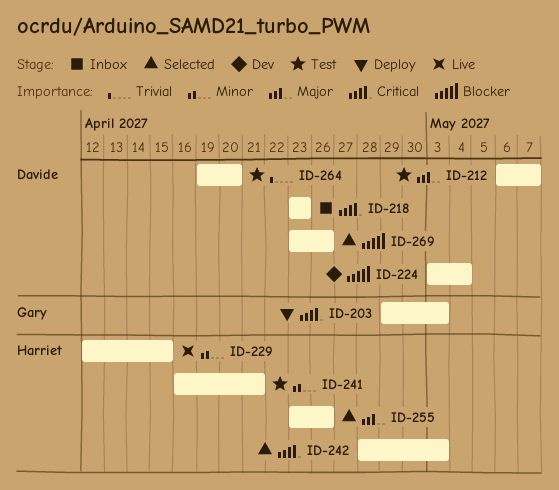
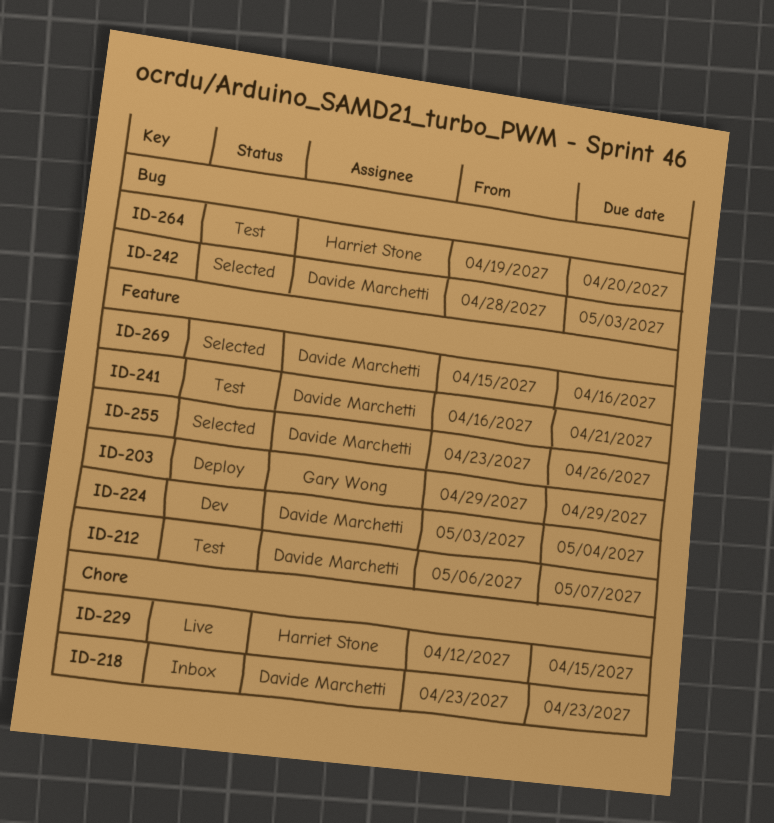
ID-203, due: May 3 -> Apr 29
ID-241, owner: Harriet Stone -> Davide Marchetti
ID-242, owner: Harriet Stone -> Davide Marchetti
ID-255, owner: Harriet Stone -> Davide Marchetti
ID-264, owner: Davide Marchetti -> Harriet Stone
ID-269, start: Apr 23 -> Apr 15
ID-269, due: Apr 26 -> Apr 16

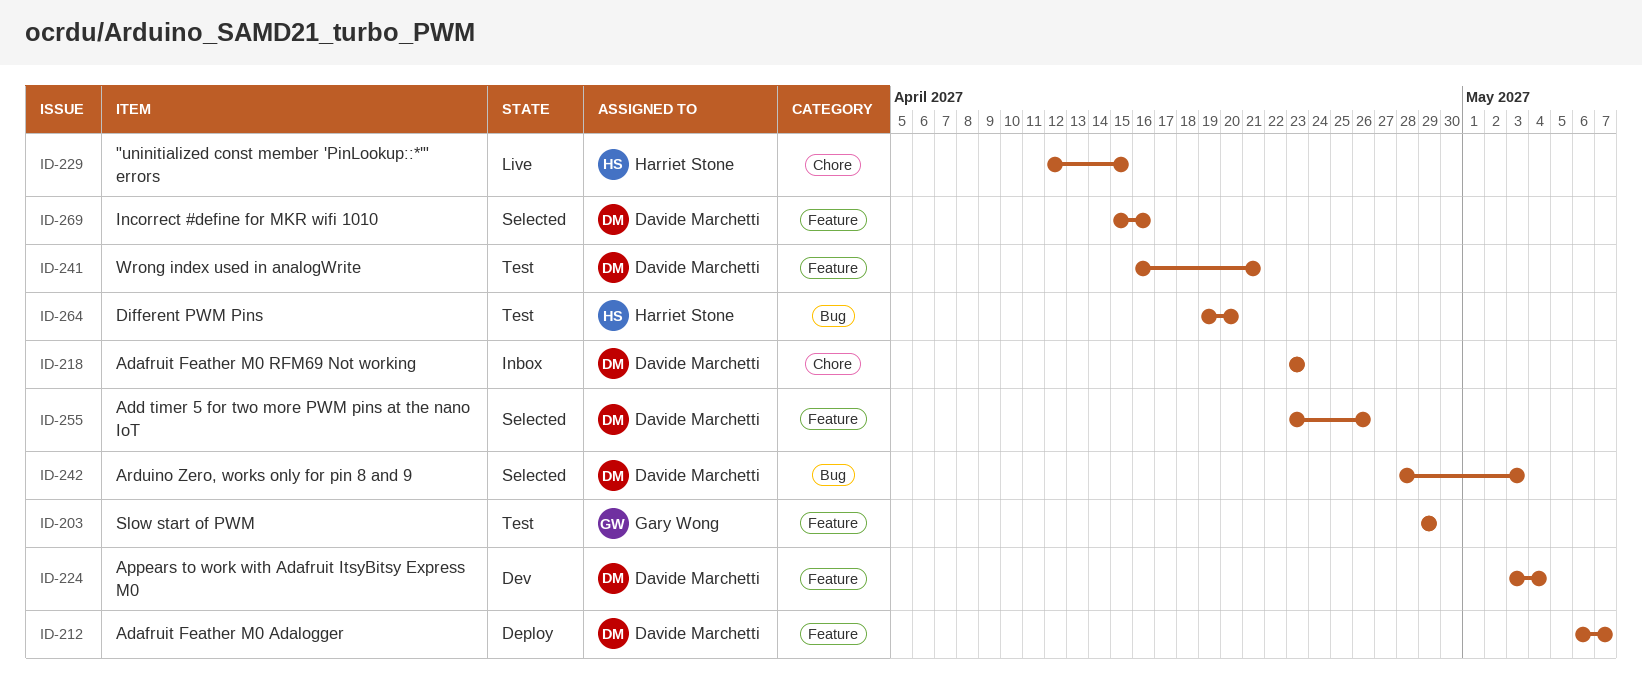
ID-203, status: Deploy -> Test
ID-212, status: Test -> Deploy

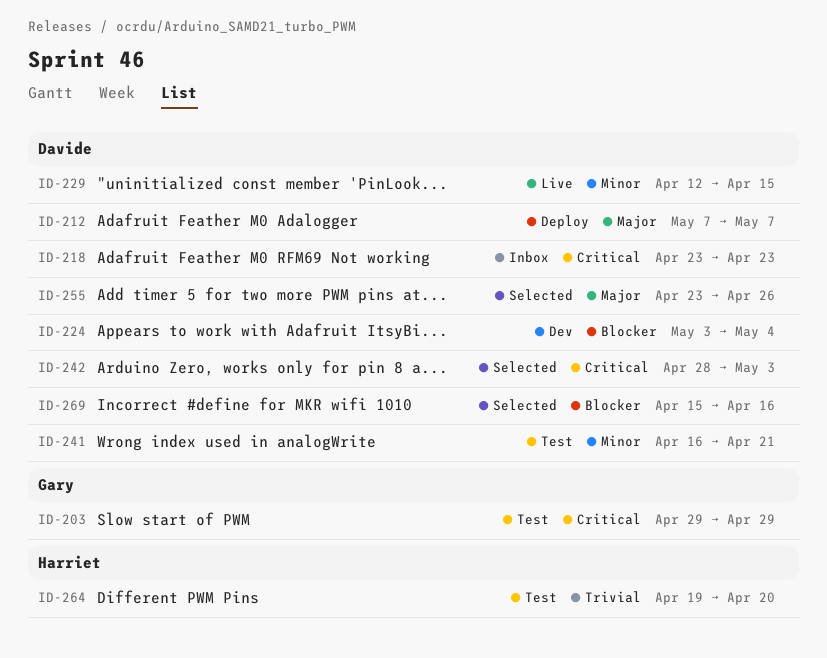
ID-212, start: May 6 -> May 7
ID-229, owner: Harriet Stone -> Davide Marchetti

